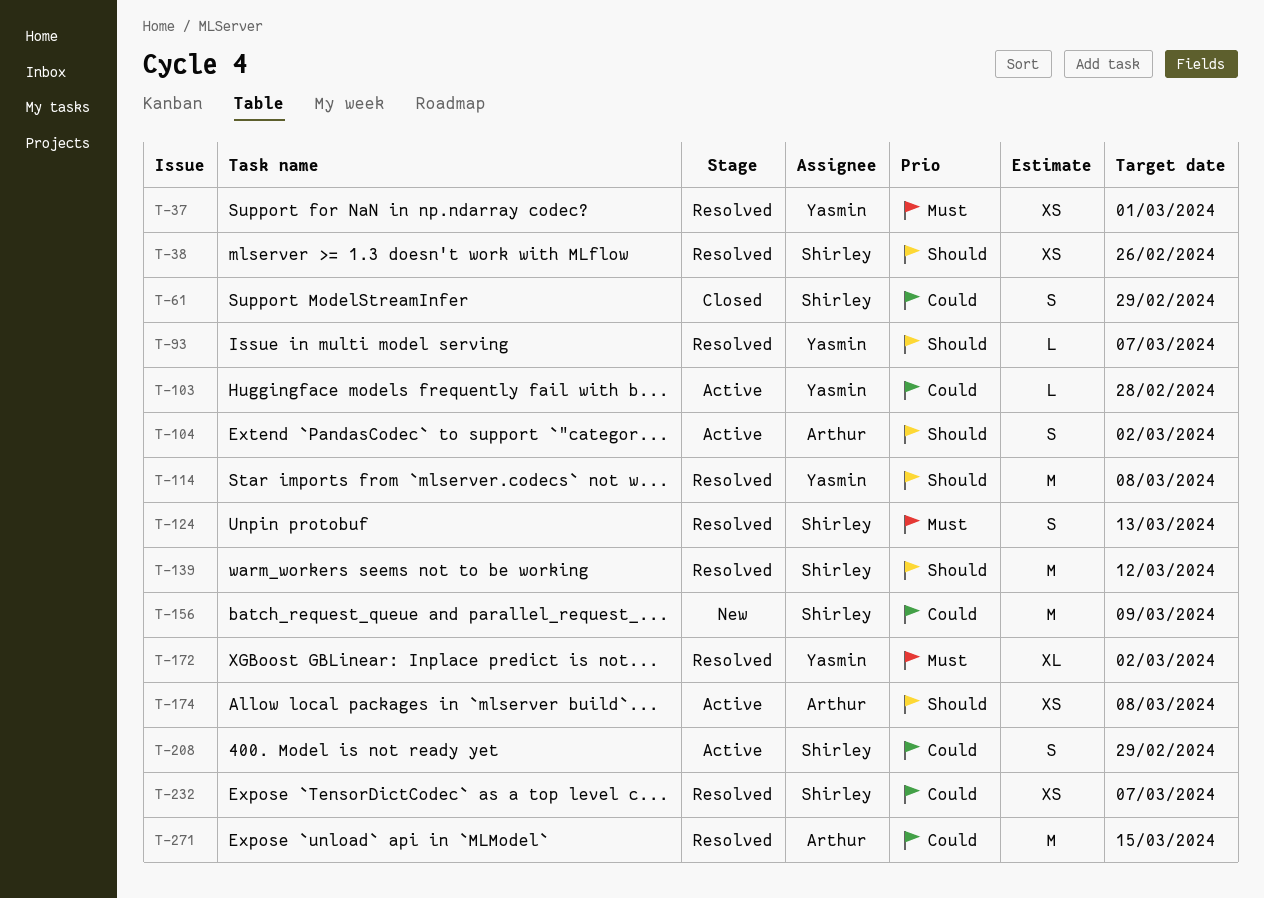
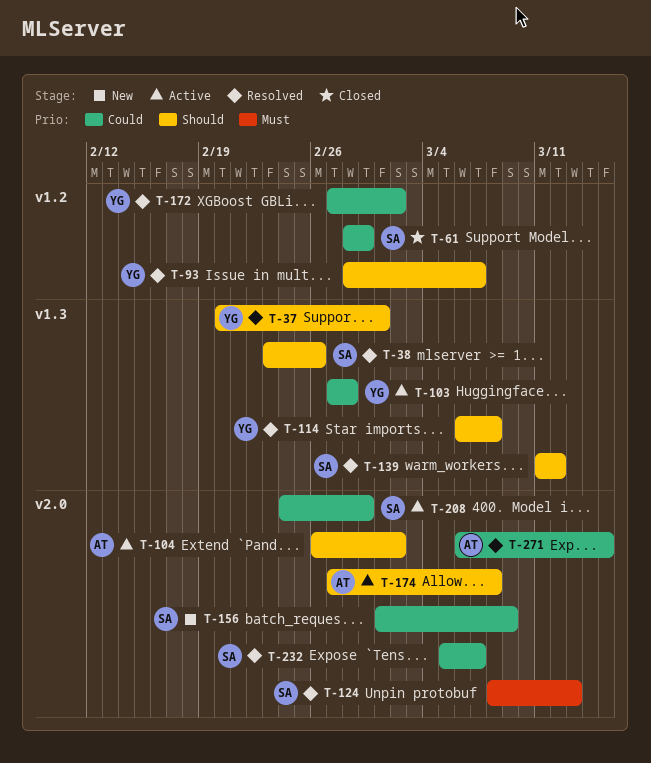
T-37, priority: Must -> Should
T-172, priority: Must -> Could

